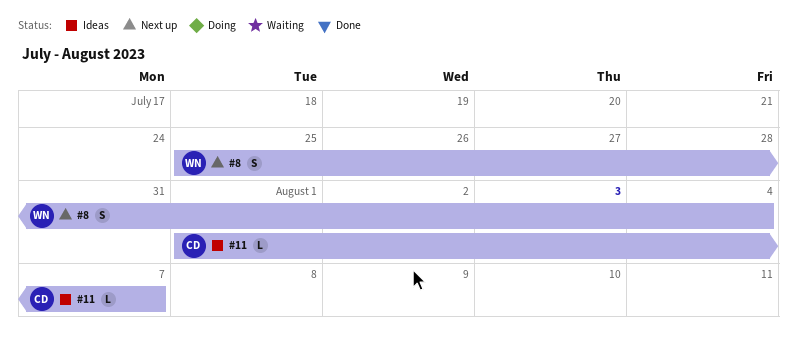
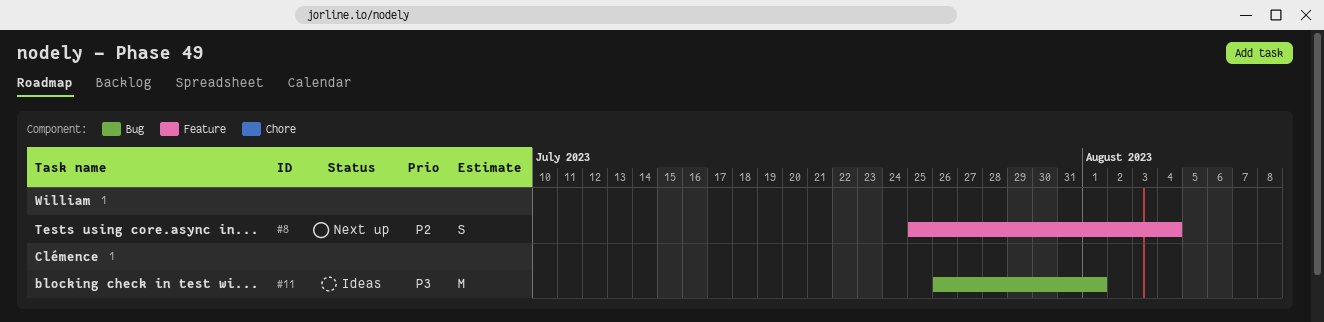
#11, estimate: L -> M
#11, start: Aug 1 -> Jul 26
#11, due: Aug 7 -> Aug 1

